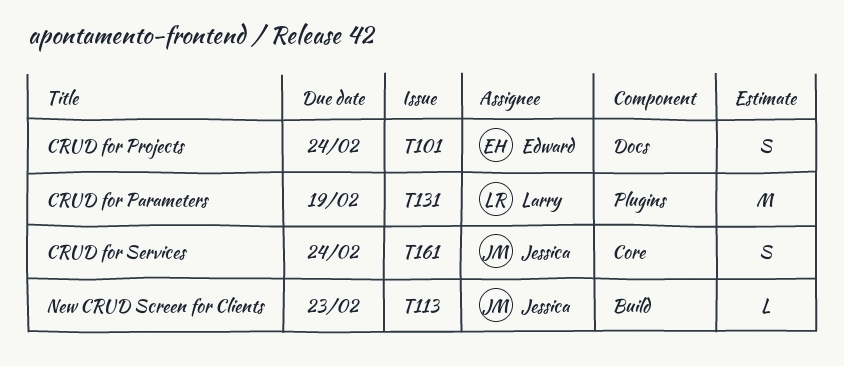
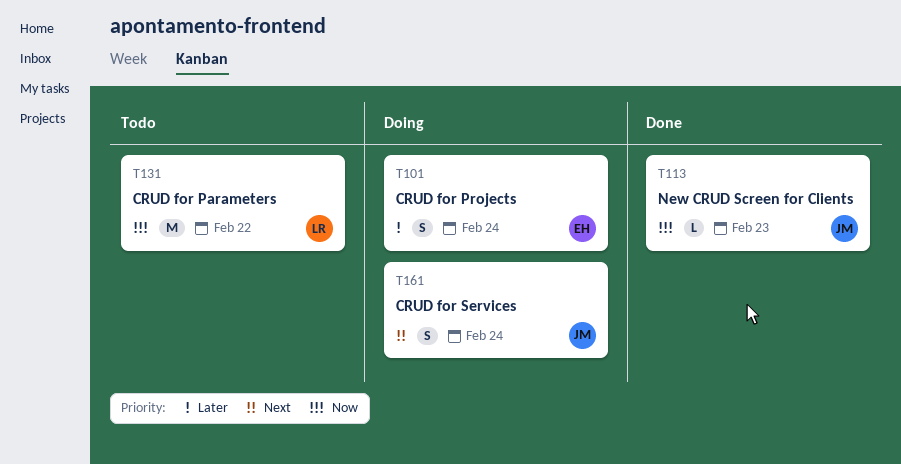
T131, due: Feb 19 -> Feb 22

